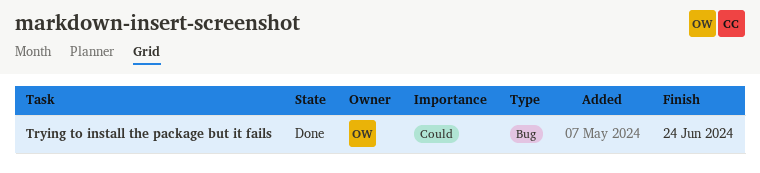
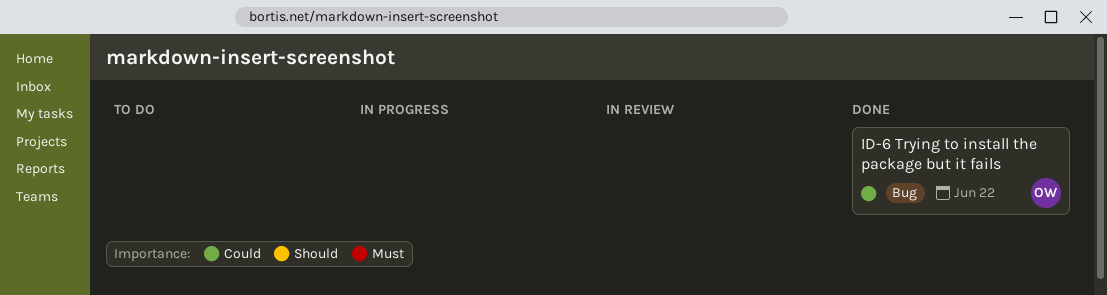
Trying to install the package but it fails, due: Jun 24 -> Jun 22

